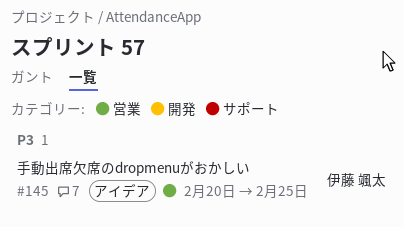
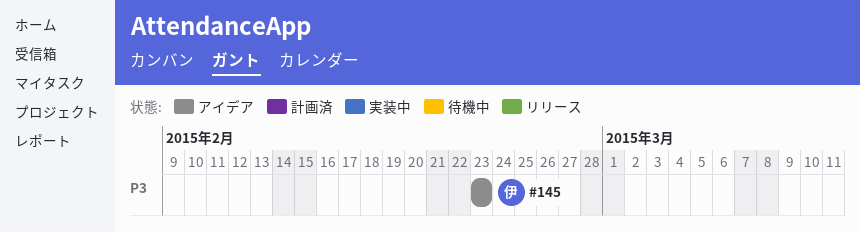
#145, start: Feb 20 -> Feb 23
#145, due: Feb 25 -> Feb 23

